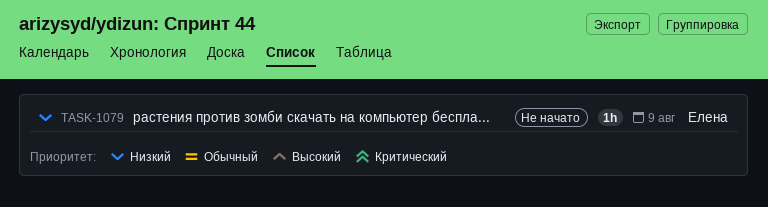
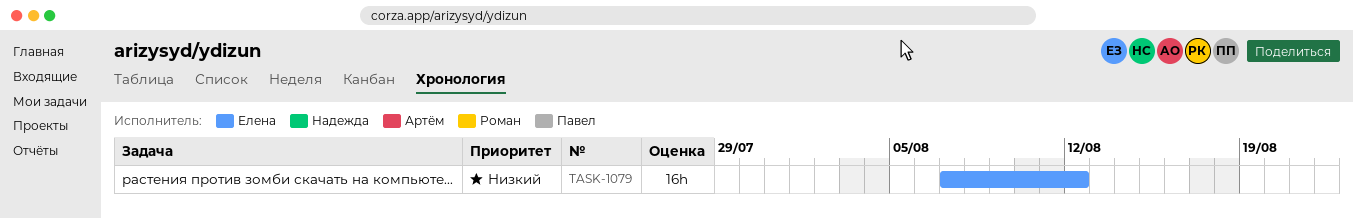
TASK-1079, estimate: 1h -> 16h
TASK-1079, due: Aug 9 -> Aug 12

